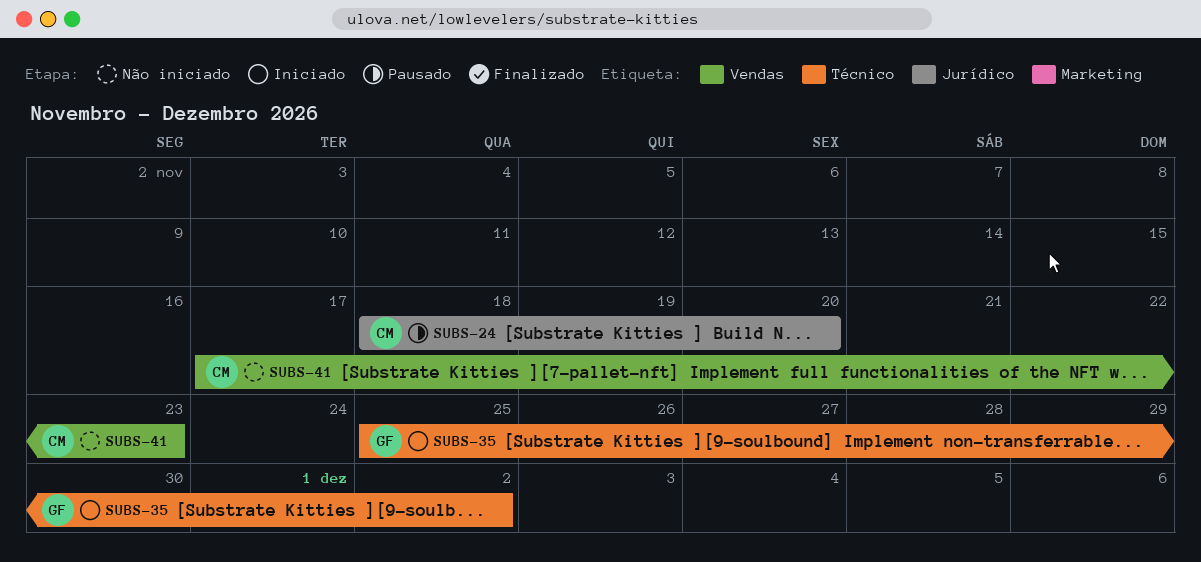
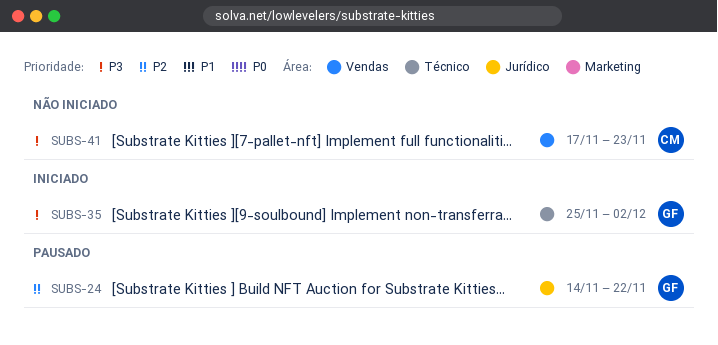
SUBS-24, owner: CM -> GF
SUBS-24, start: Nov 18 -> Nov 14
SUBS-24, due: Nov 20 -> Nov 22

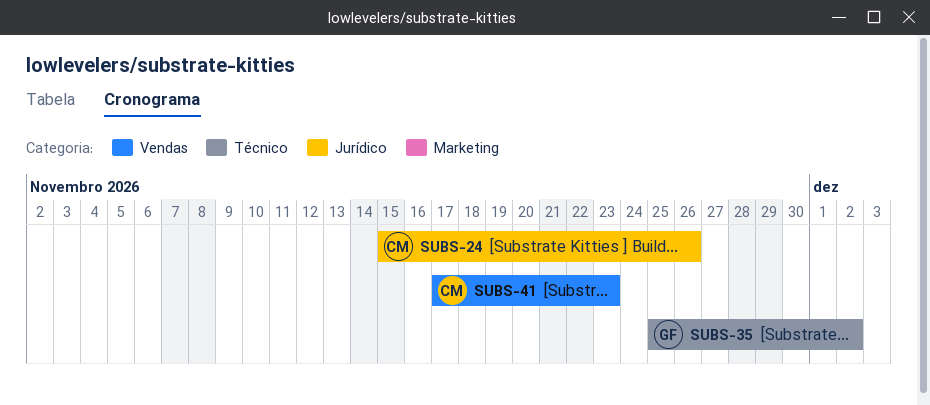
SUBS-24, owner: GF -> CM
SUBS-24, start: Nov 14 -> Nov 15
SUBS-24, due: Nov 22 -> Nov 26

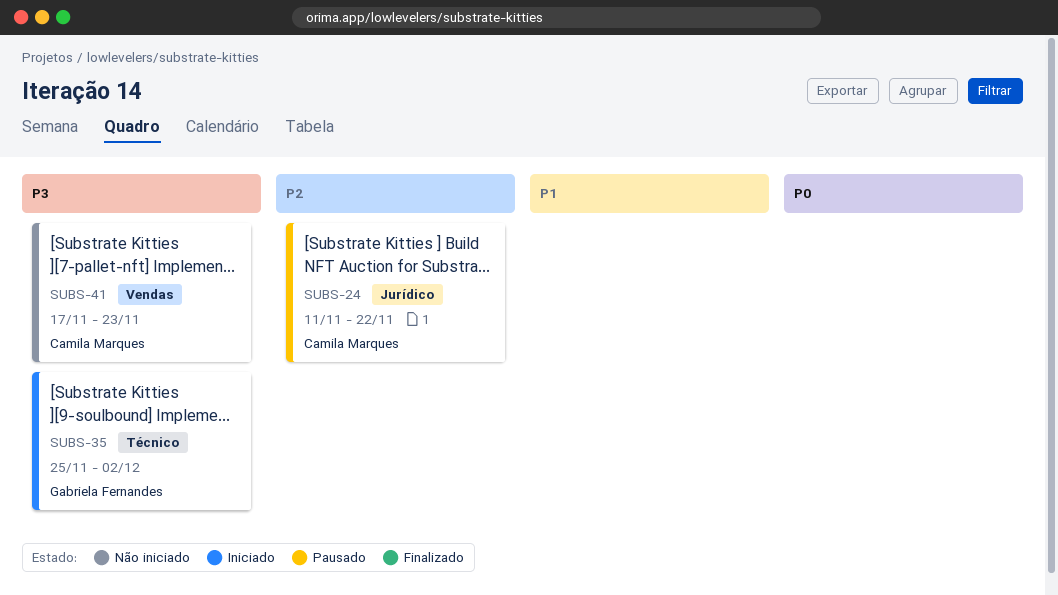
SUBS-24, start: Nov 15 -> Nov 11
SUBS-24, due: Nov 26 -> Nov 22

